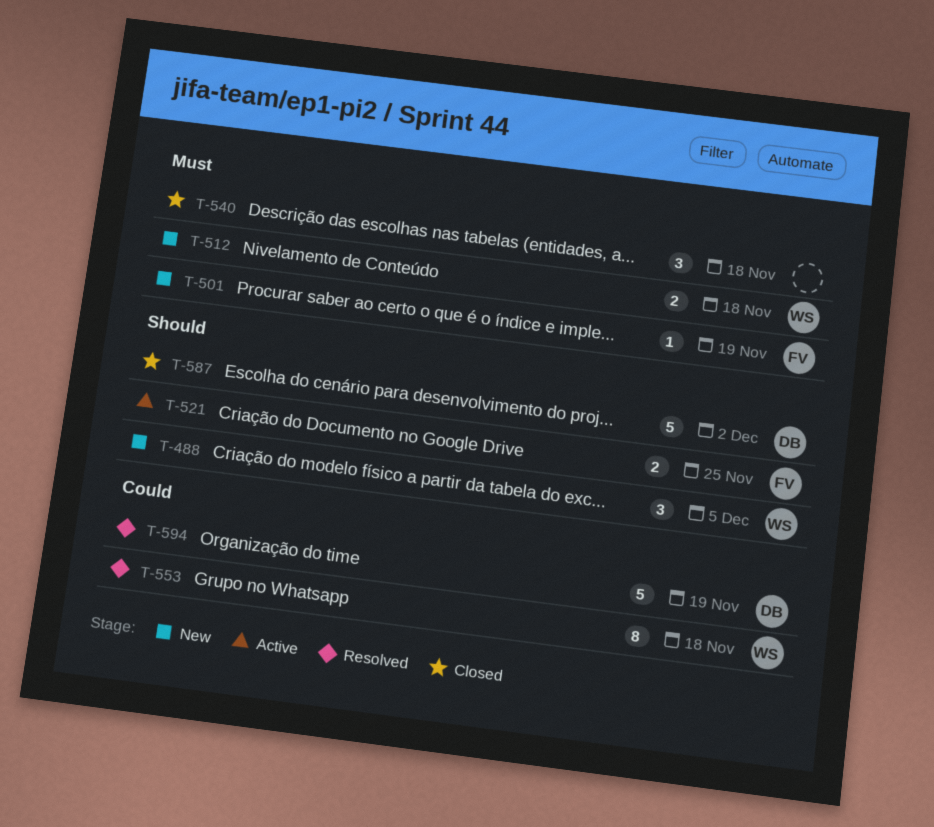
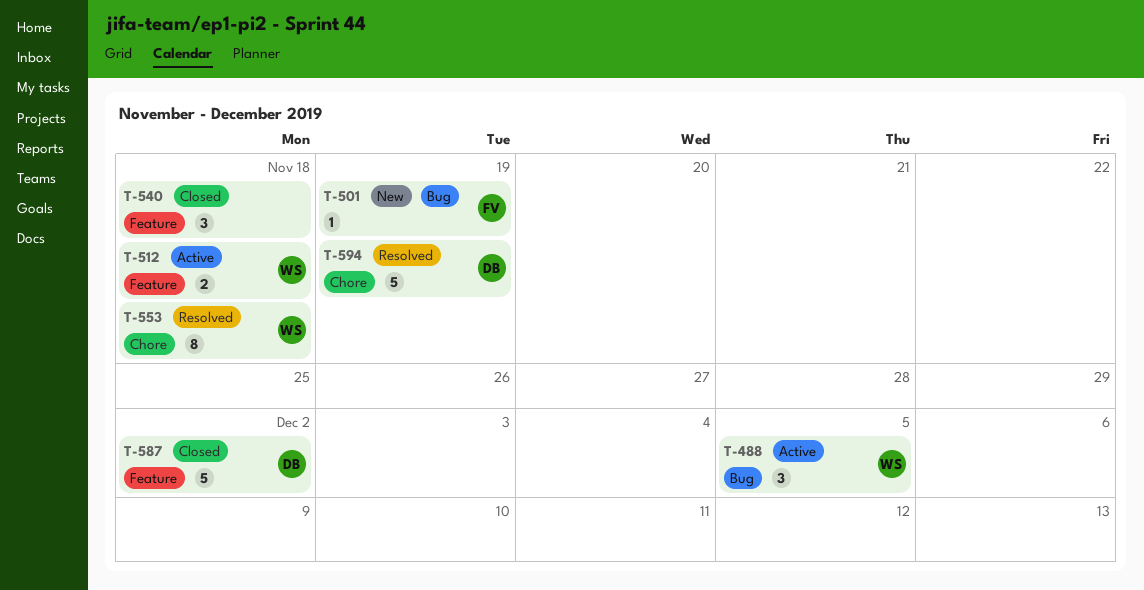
T-488, status: New -> Active
T-512, status: New -> Active
T-521: present -> none

